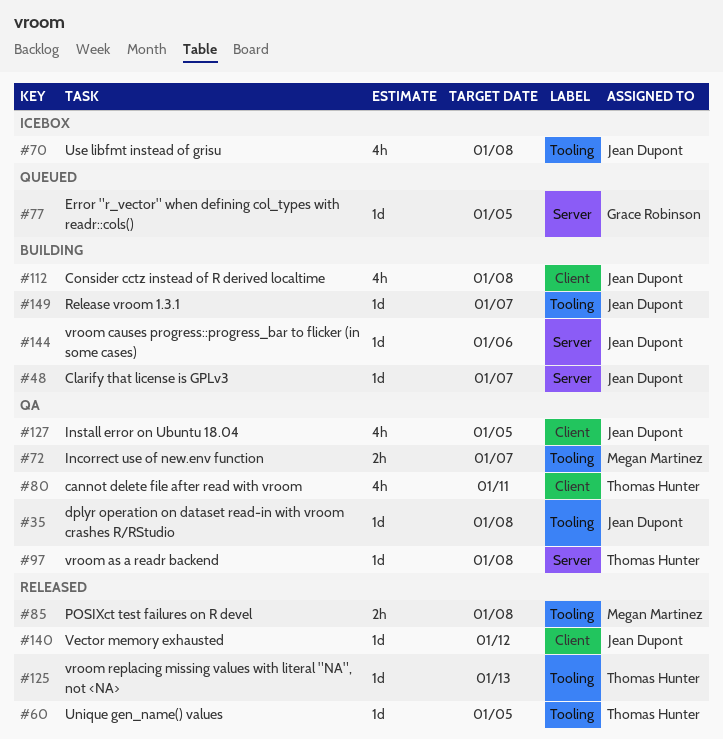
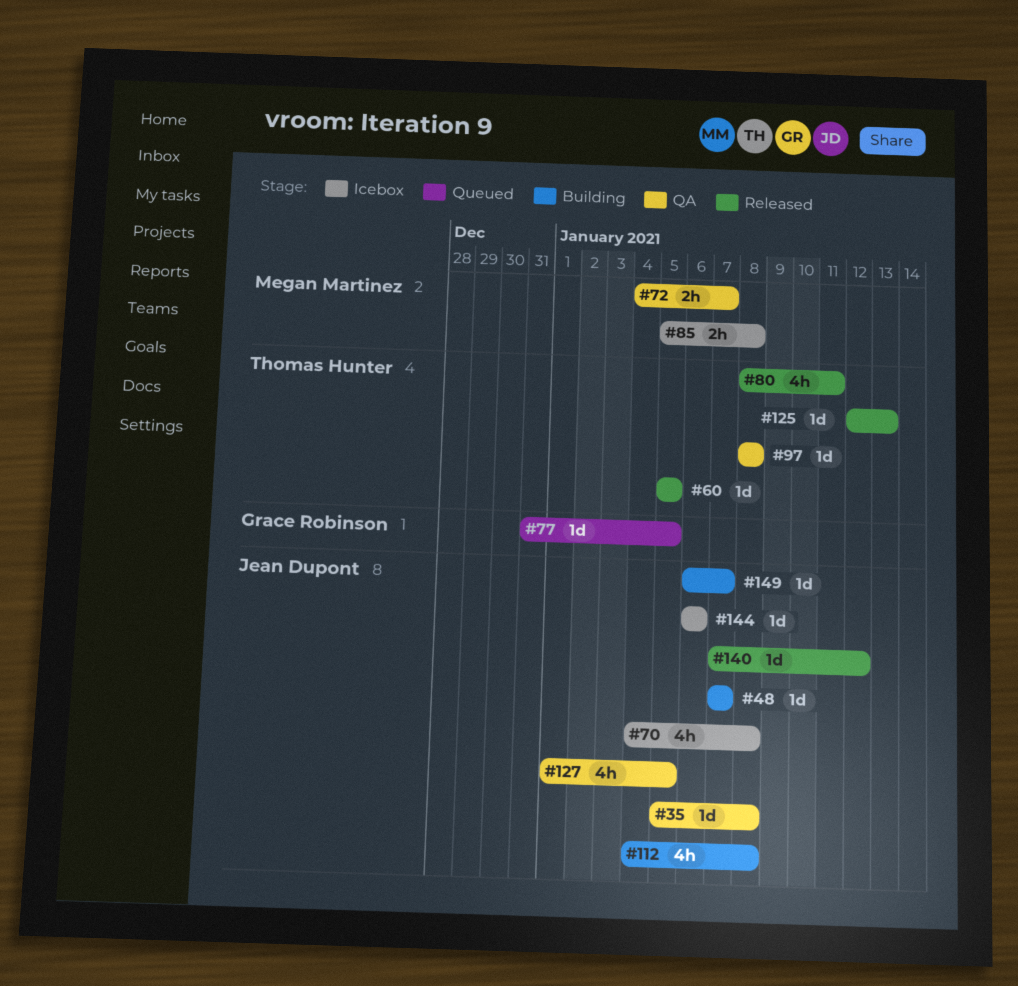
#80, status: QA -> Released
#85, status: Released -> Icebox
#144, status: Building -> Icebox

